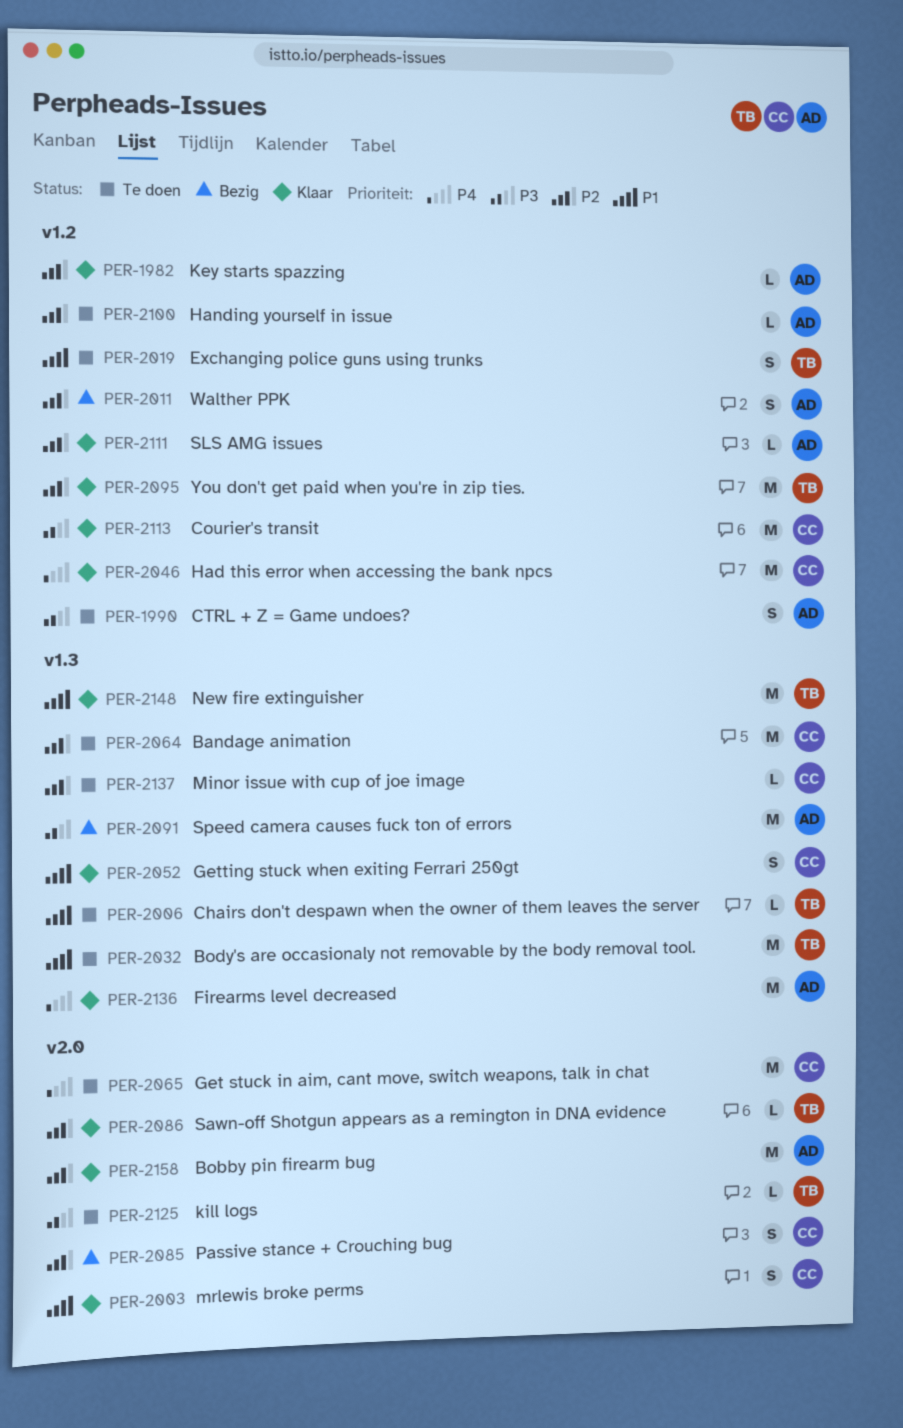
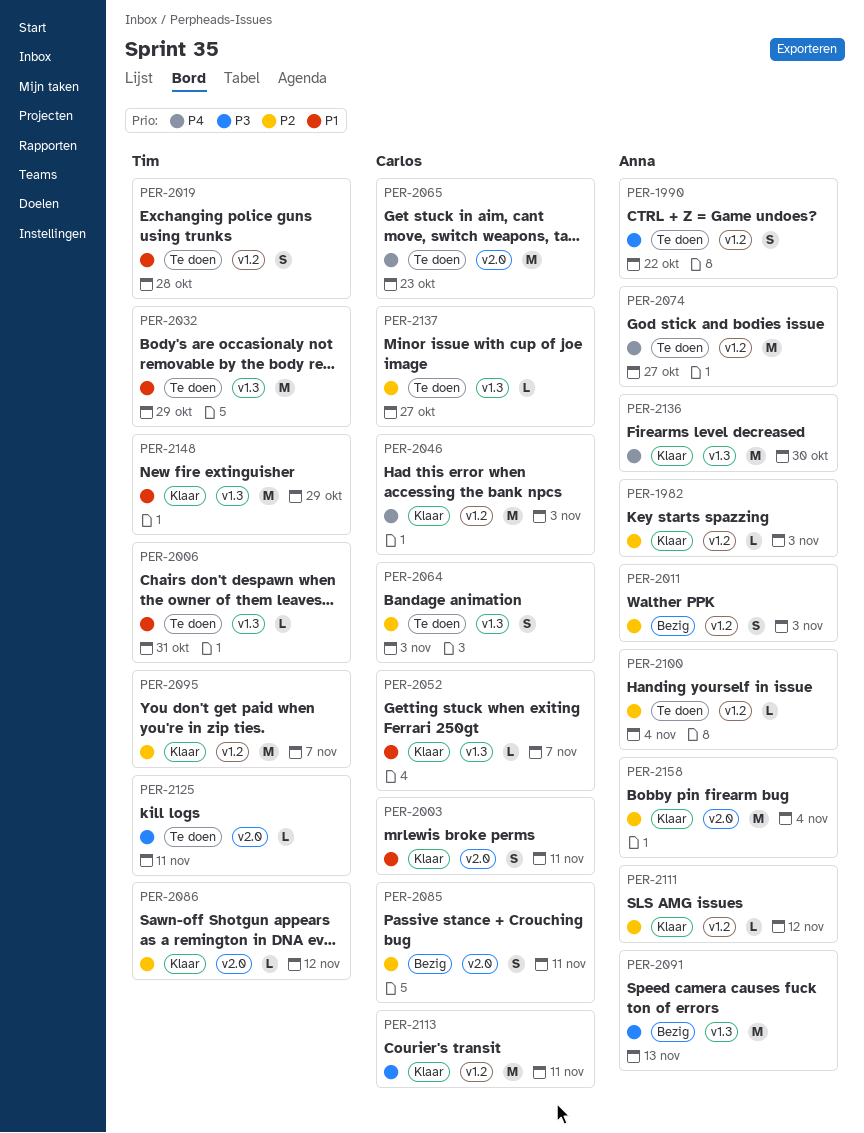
PER-2052, estimate: S -> L
PER-2064, estimate: M -> S
PER-2074: none -> present

